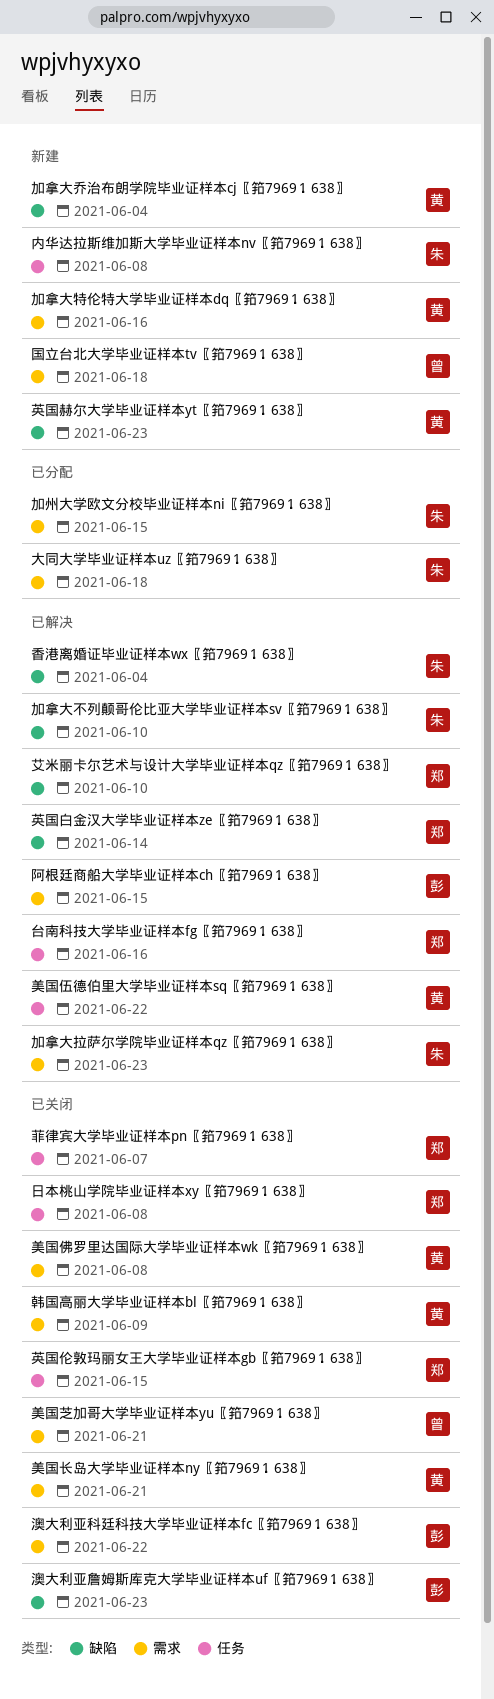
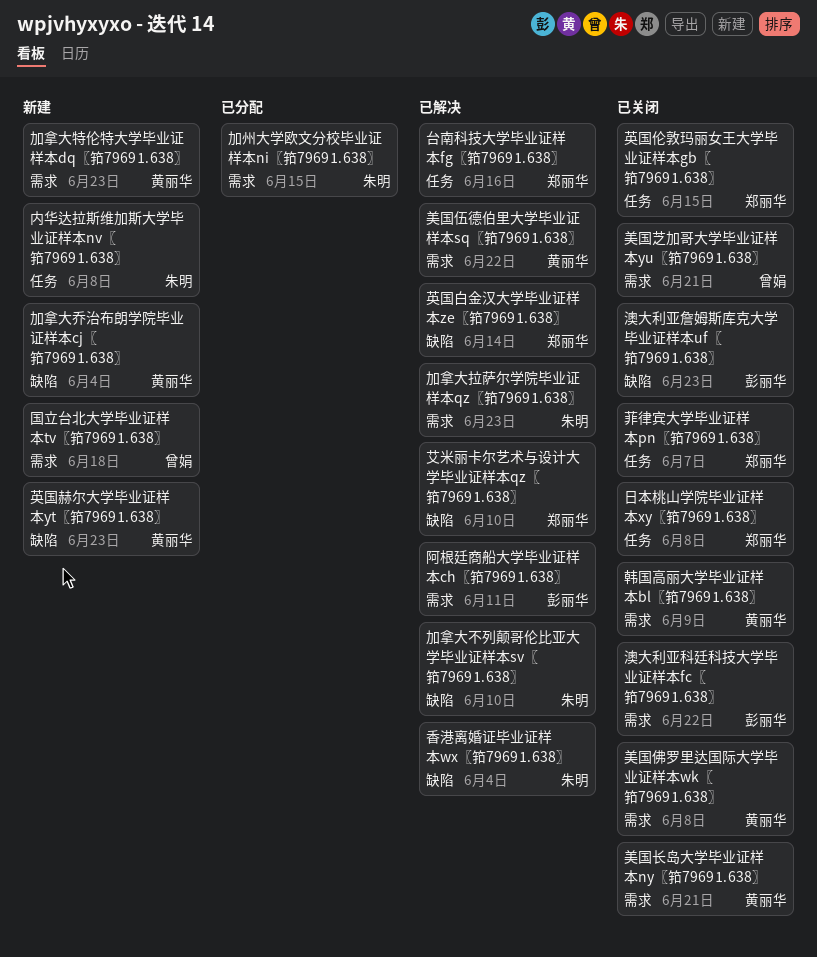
加拿大特伦特大学毕业证样本dq〖筘7969⒈638〗, due: Jun 16 -> Jun 23
大同大学毕业证样本uz〖筘7969⒈638〗: present -> none
美国伍德伯里大学毕业证样本sq〖筘7969⒈638〗, label: 任务 -> 需求
阿根廷商船大学毕业证样本ch〖筘7969⒈638〗, due: Jun 15 -> Jun 11

